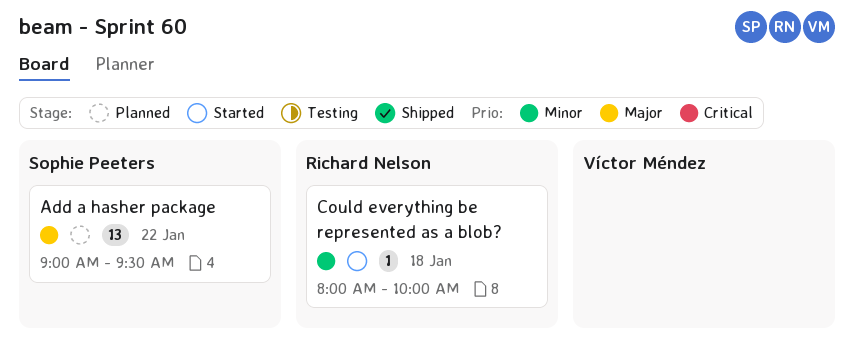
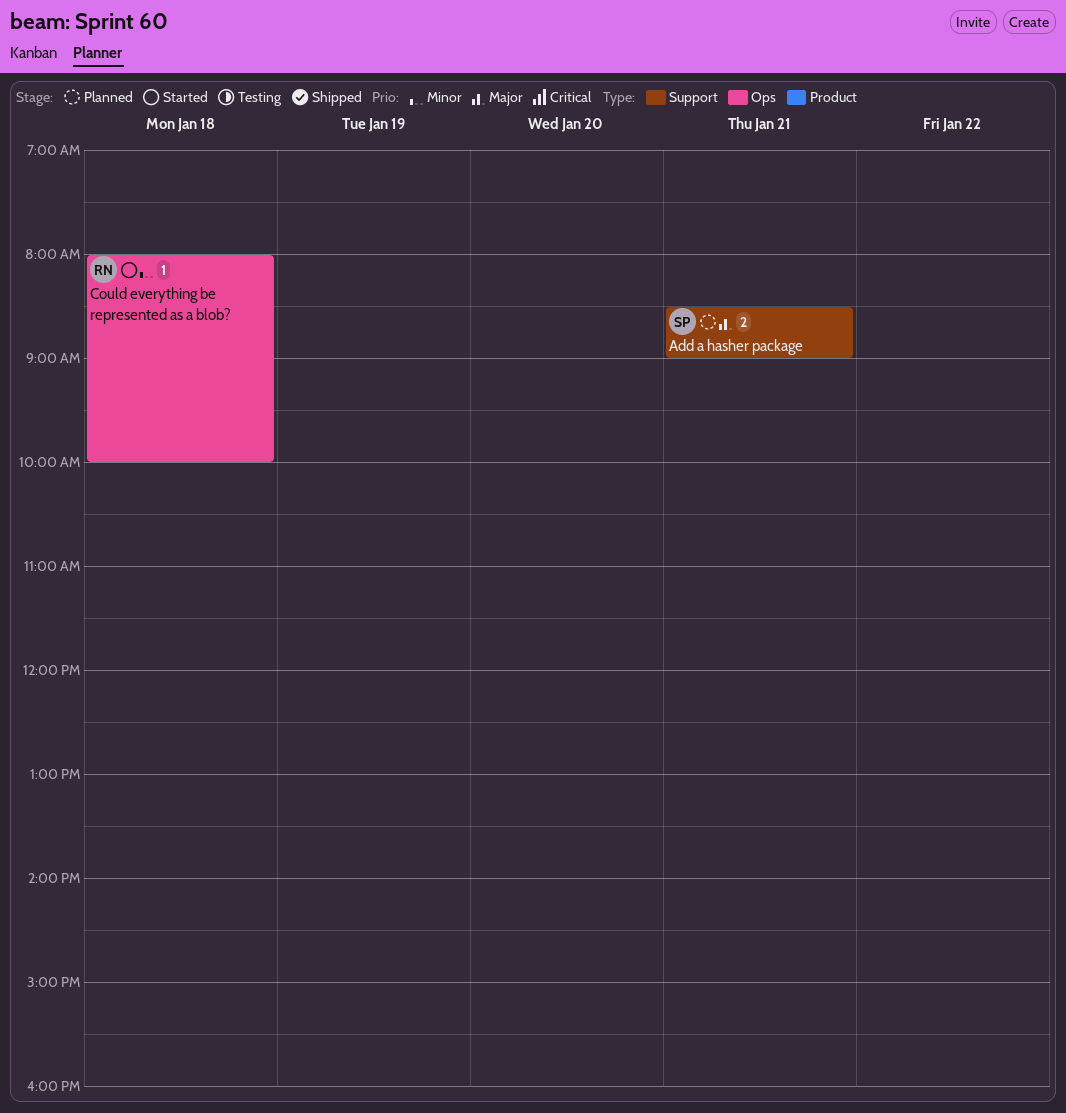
Add a hasher package, estimate: 13 -> 2
Add a hasher package, day: Jan 22 -> Jan 21
Add a hasher package, begins: 09:00 -> 08:30
Add a hasher package, ends: 09:30 -> 09:00

